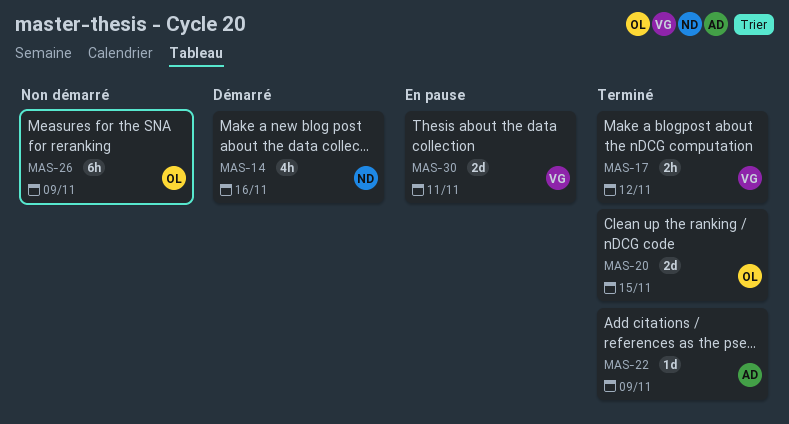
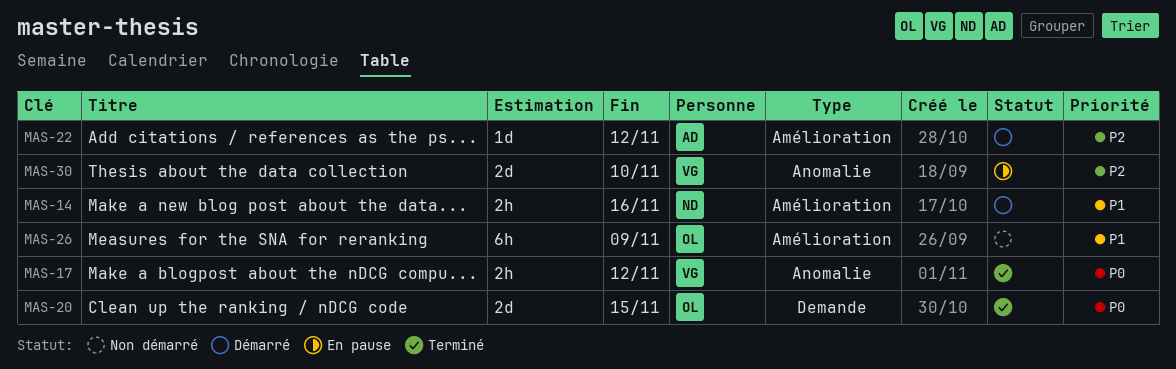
MAS-14, estimate: 4h -> 2h
MAS-22, status: Terminé -> Démarré
MAS-22, due: Nov 9 -> Nov 12
MAS-30, due: Nov 11 -> Nov 10

